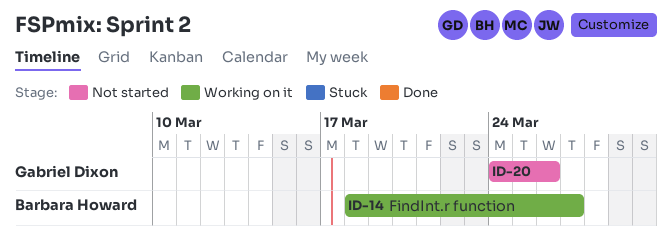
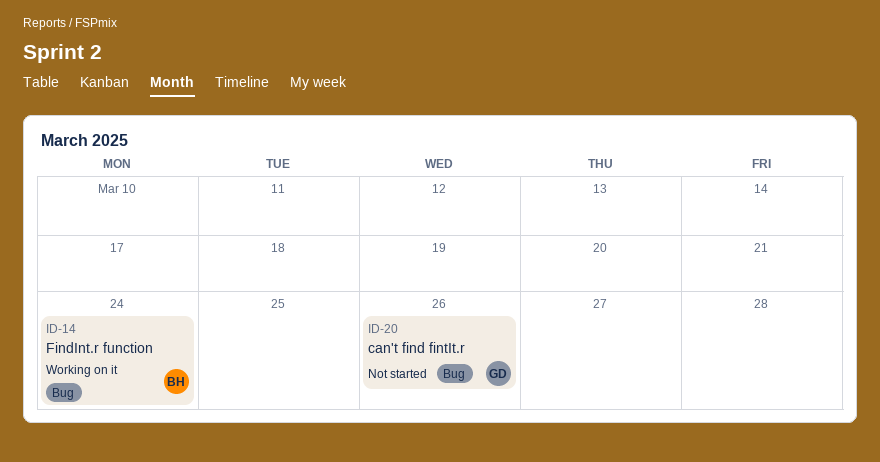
ID-14, due: Mar 27 -> Mar 24

